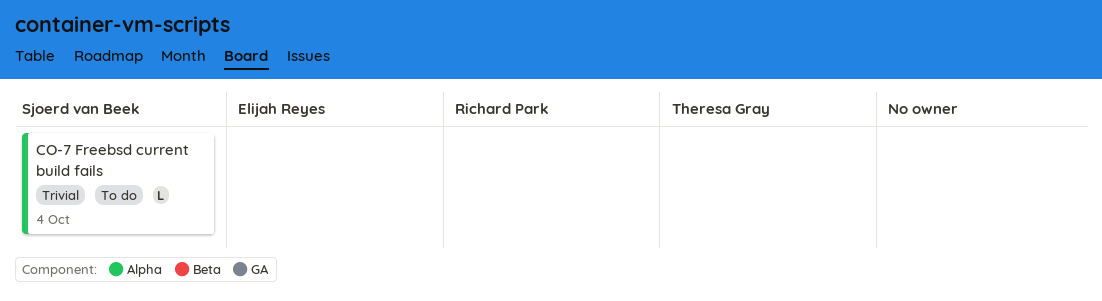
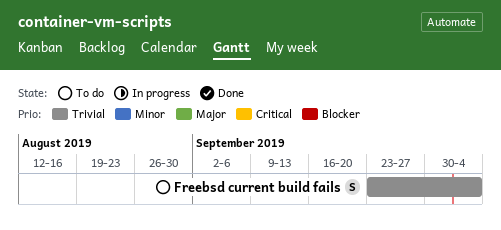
Freebsd current build fails, estimate: L -> S

